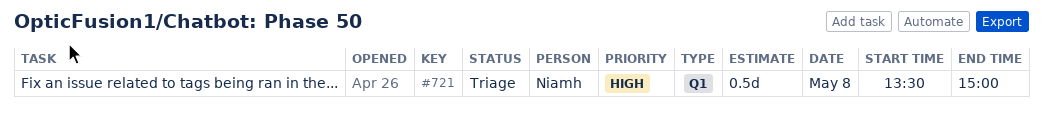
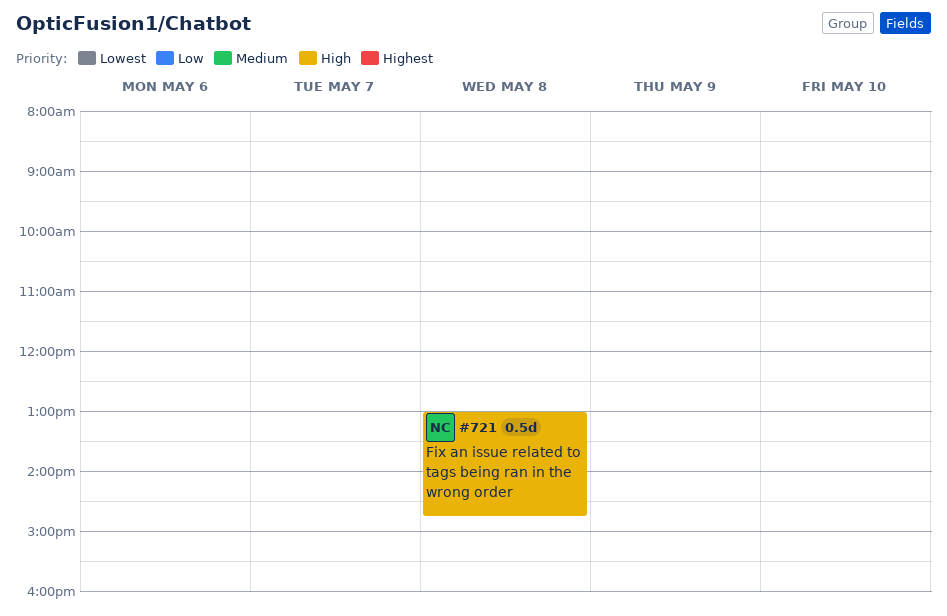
#721, begins: 13:30 -> 13:00
#721, ends: 15:00 -> 14:45

